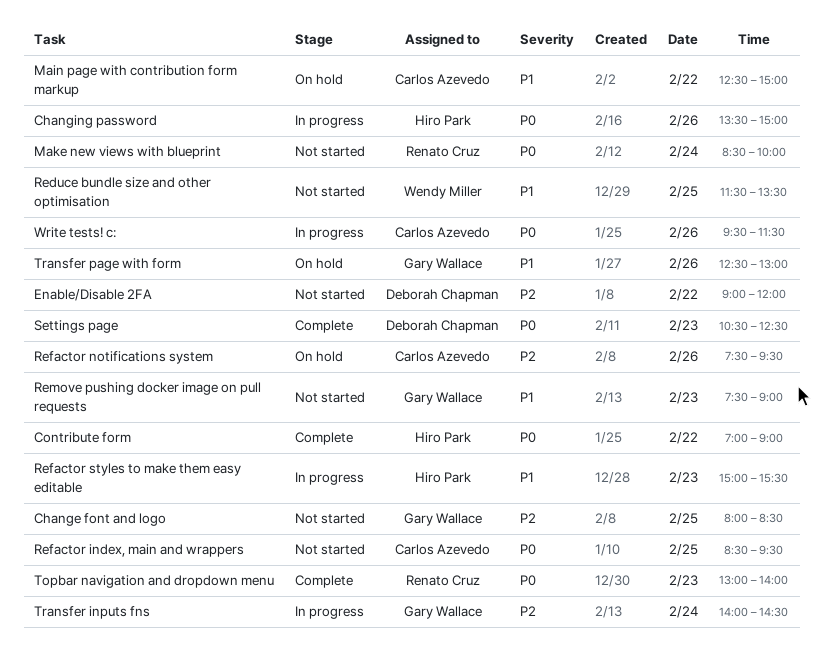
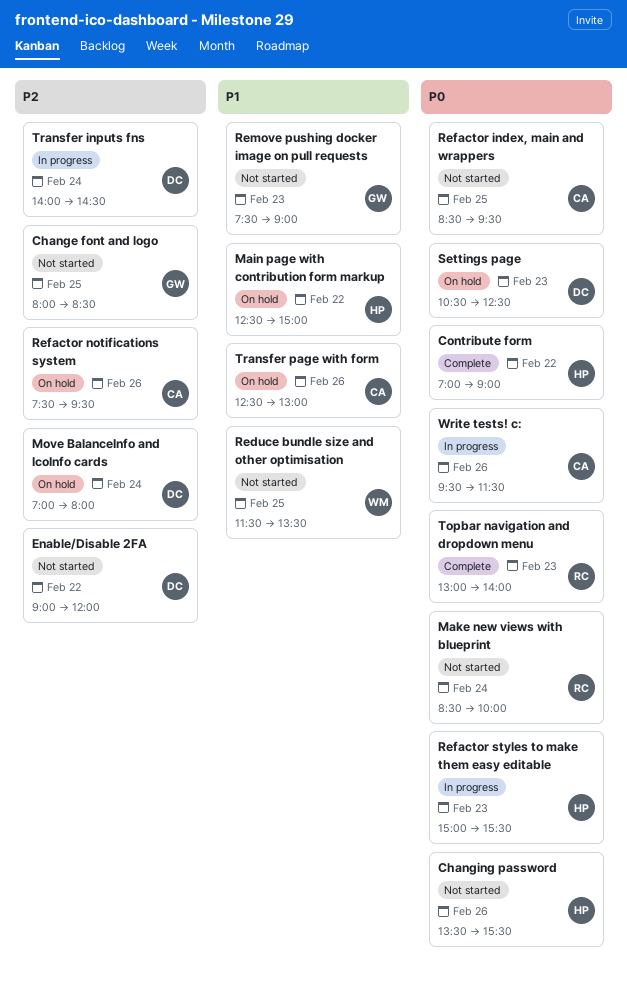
Changing password, status: In progress -> Not started
Changing password, ends: 15:00 -> 15:30
Main page with contribution form markup, owner: Carlos Azevedo -> Hiro Park
Move BalanceInfo and IcoInfo cards: none -> present
Refactor styles to make them easy editable, priority: P1 -> P0
Settings page, status: Complete -> On hold
Transfer inputs fns, owner: Gary Wallace -> Deborah Chapman
Transfer page with form, owner: Gary Wallace -> Carlos Azevedo

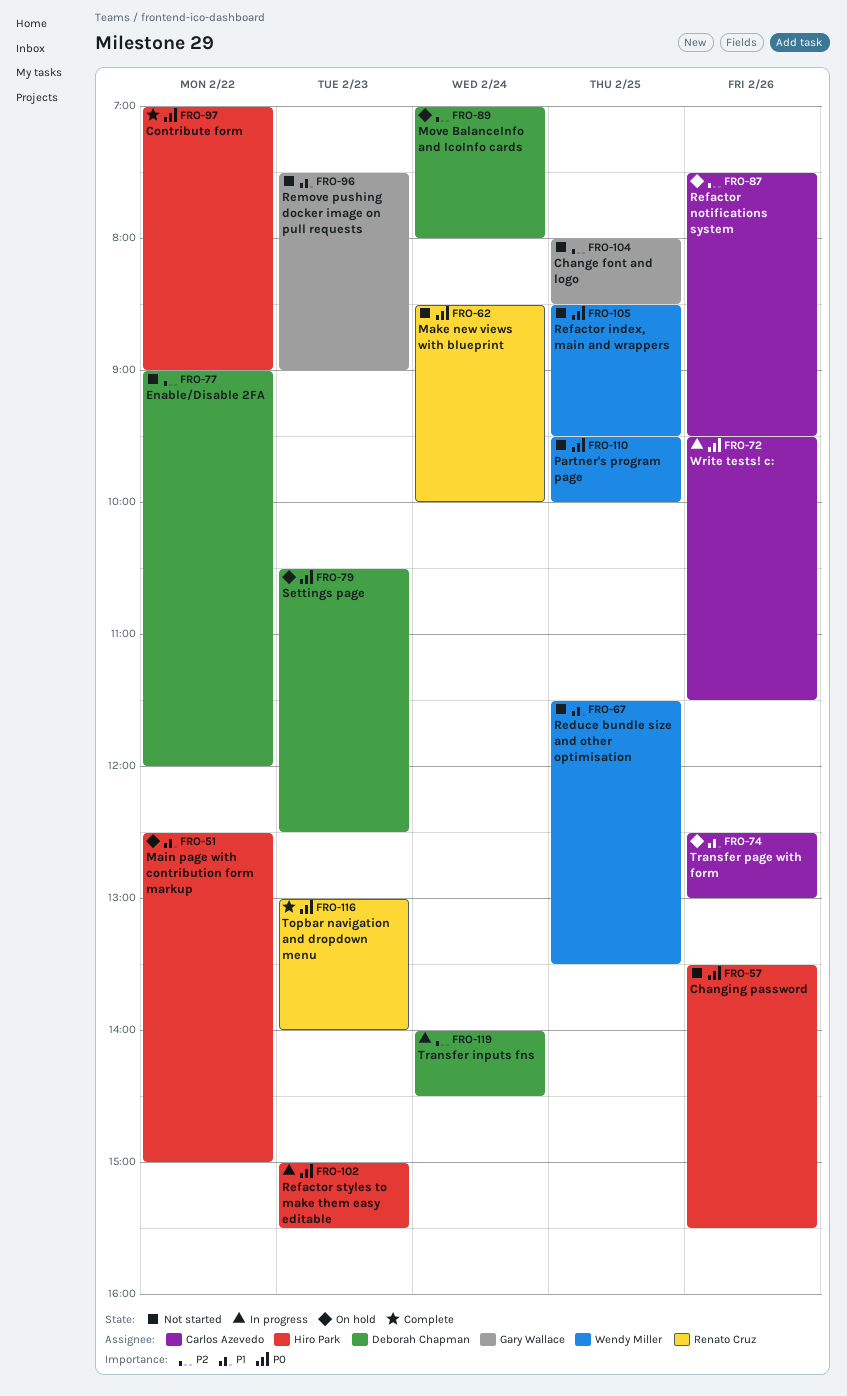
Partner's program page: none -> present
Refactor index, main and wrappers, owner: Carlos Azevedo -> Wendy Miller

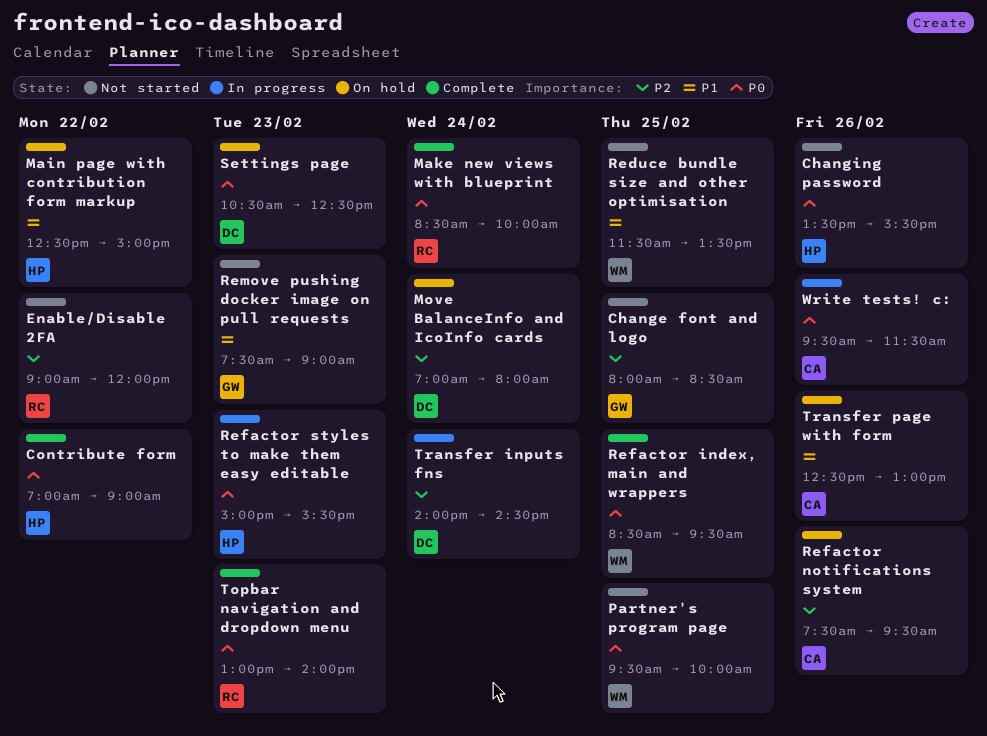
Enable/Disable 2FA, owner: Deborah Chapman -> Renato Cruz
Make new views with blueprint, status: Not started -> Complete
Refactor index, main and wrappers, status: Not started -> Complete

